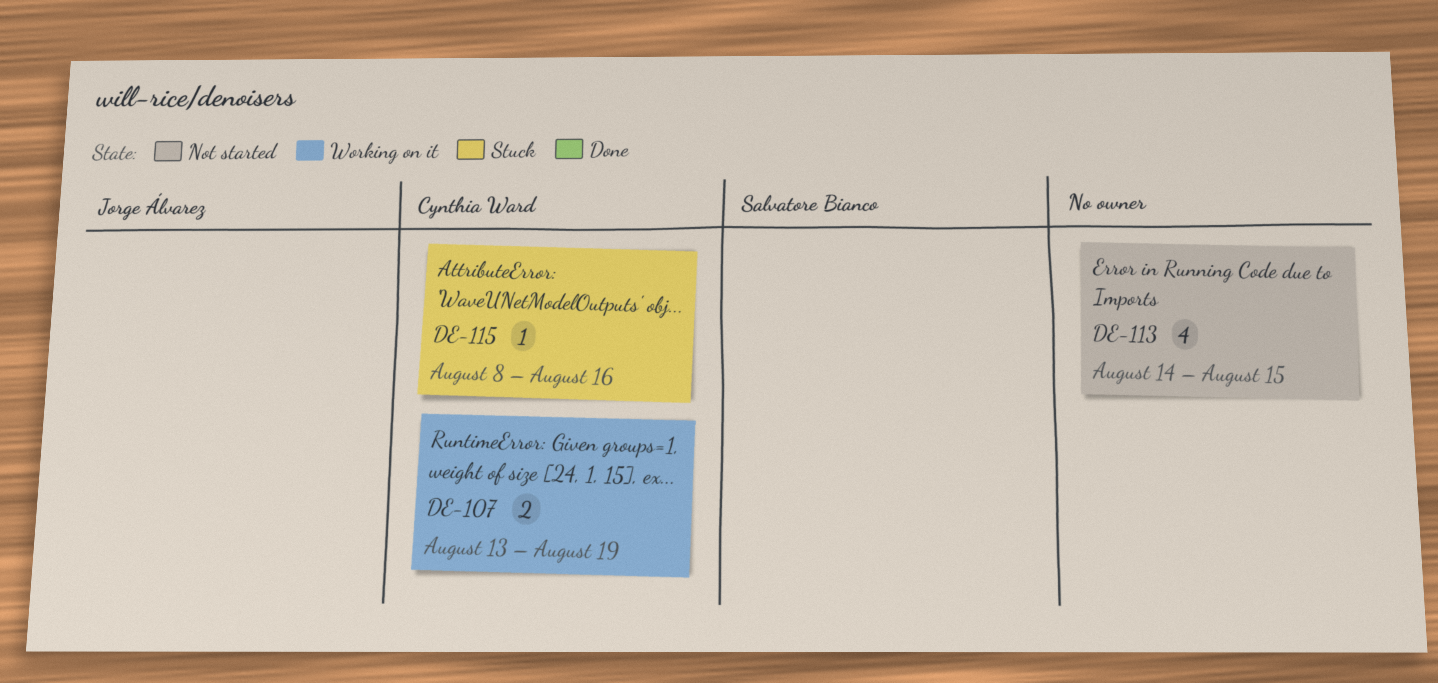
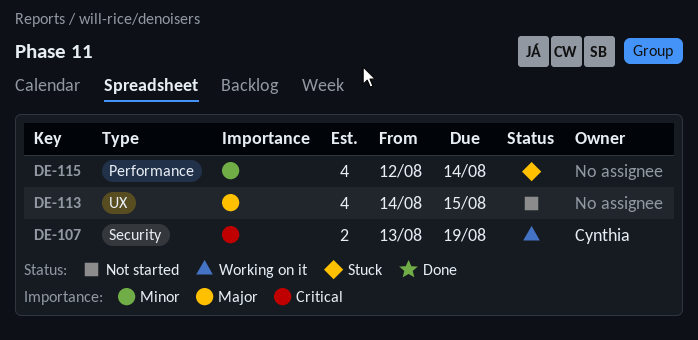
DE-115, owner: Cynthia Ward -> none
DE-115, estimate: 1 -> 4
DE-115, start: Aug 8 -> Aug 12
DE-115, due: Aug 16 -> Aug 14

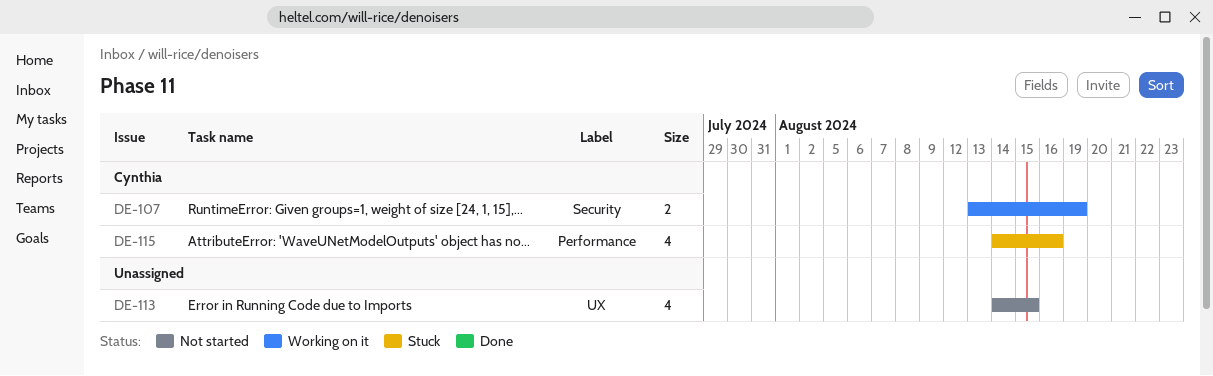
DE-115, owner: none -> Cynthia
DE-115, start: Aug 12 -> Aug 14
DE-115, due: Aug 14 -> Aug 16

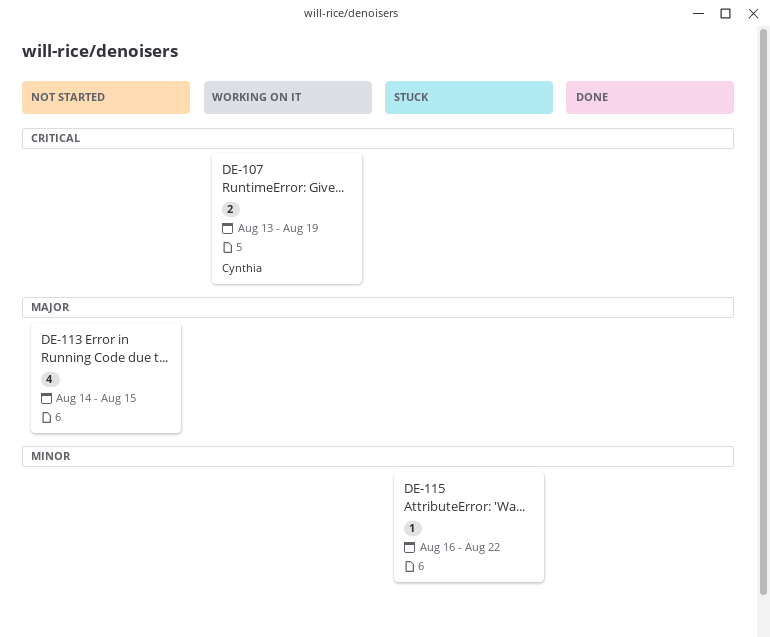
DE-115, owner: Cynthia -> none
DE-115, estimate: 4 -> 1
DE-115, start: Aug 14 -> Aug 16
DE-115, due: Aug 16 -> Aug 22

